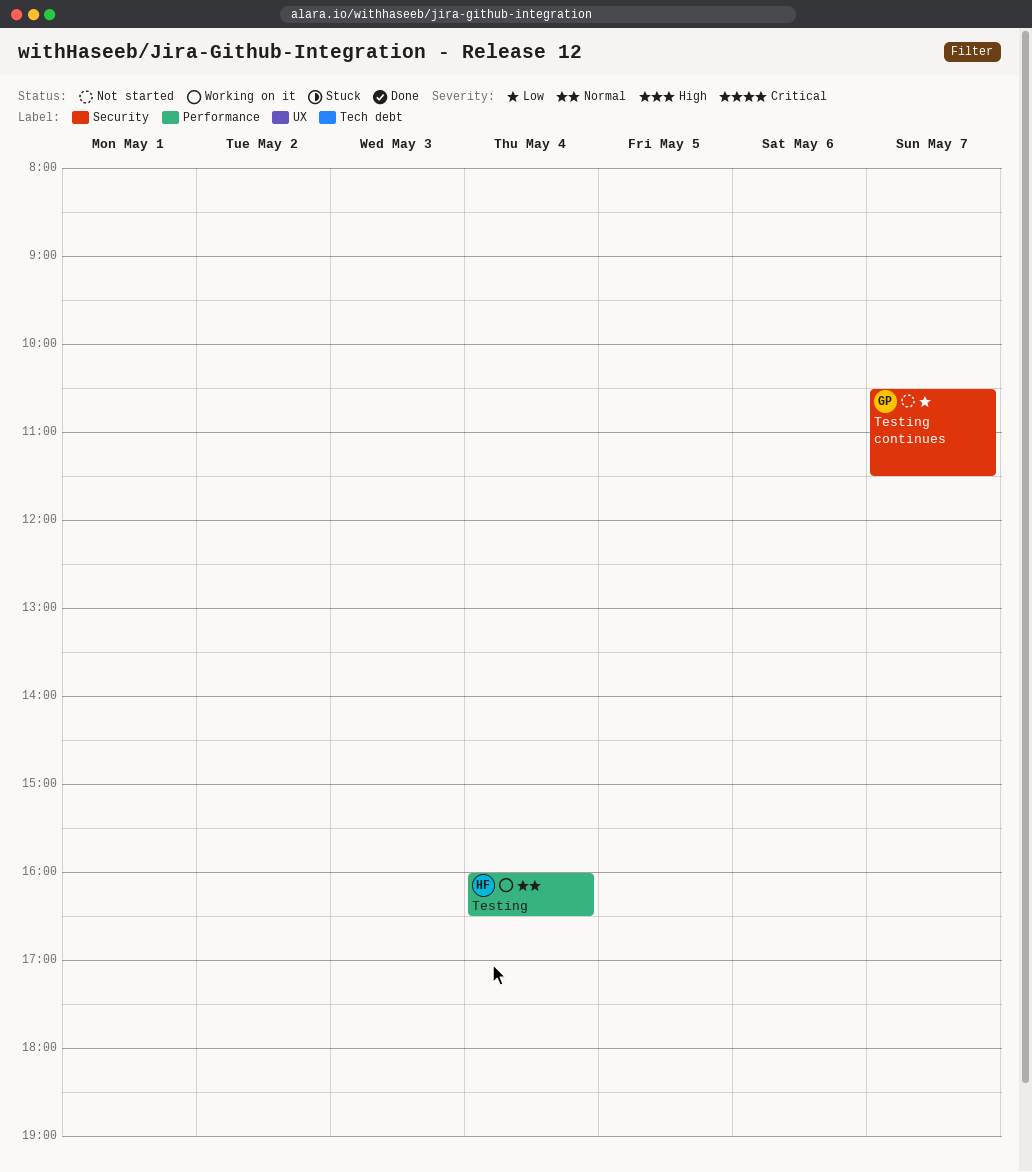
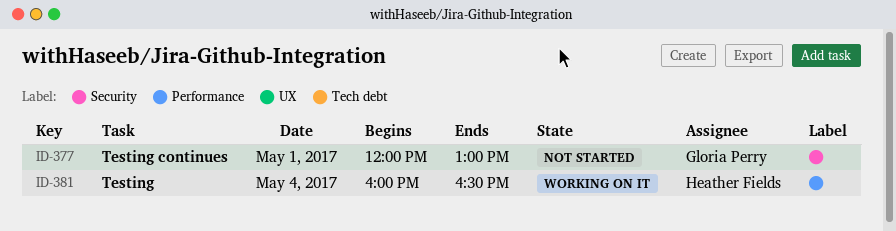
Testing continues, day: May 7 -> May 1
Testing continues, begins: 10:30 -> 12:00
Testing continues, ends: 11:30 -> 13:00

